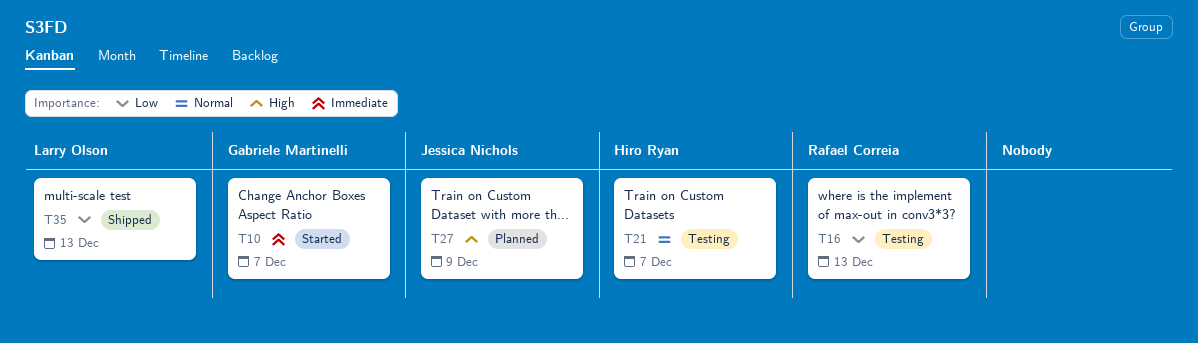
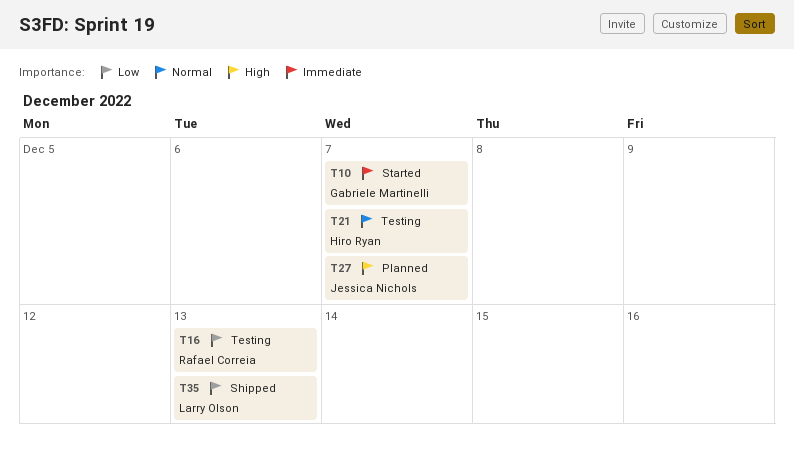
T27, due: Dec 9 -> Dec 7

